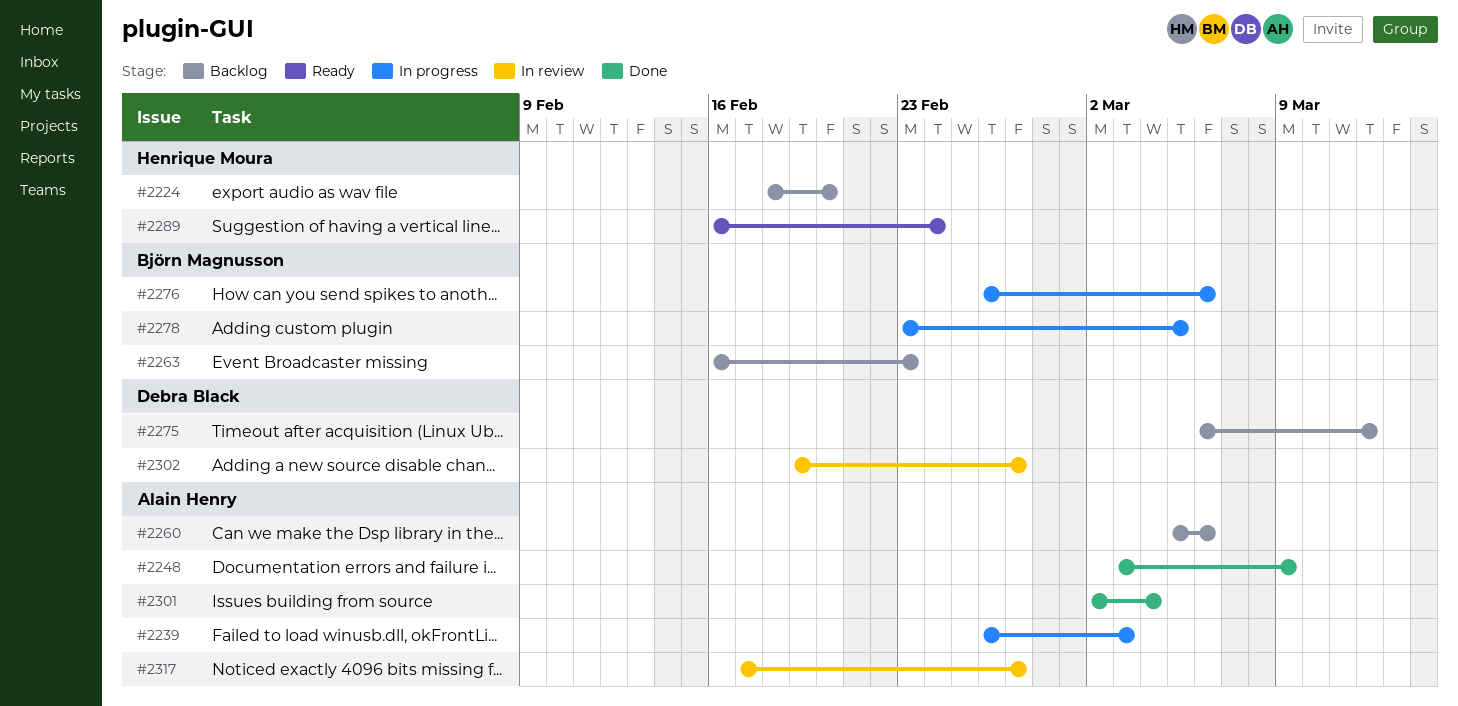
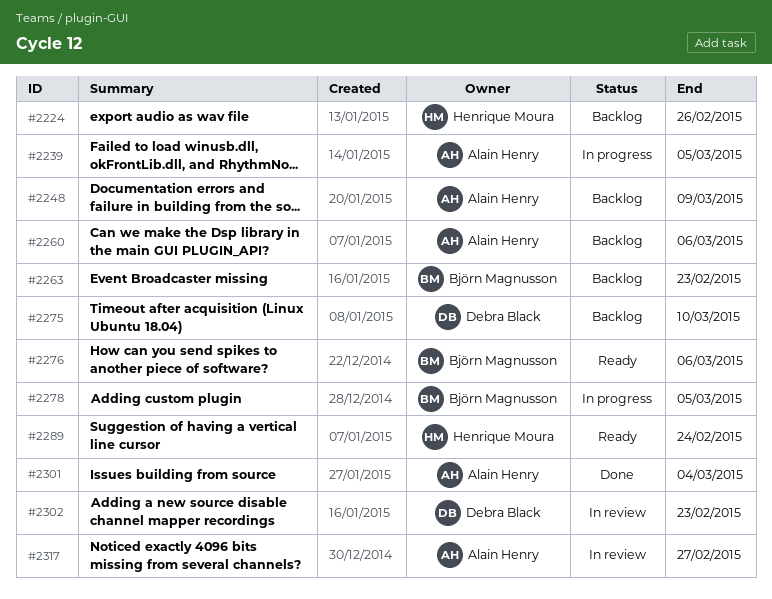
#2224, due: Feb 20 -> Feb 26
#2239, due: Mar 3 -> Mar 5
#2248, status: Done -> Backlog
#2275, due: Mar 12 -> Mar 10
#2276, status: In progress -> Ready
#2302, due: Feb 27 -> Feb 23

